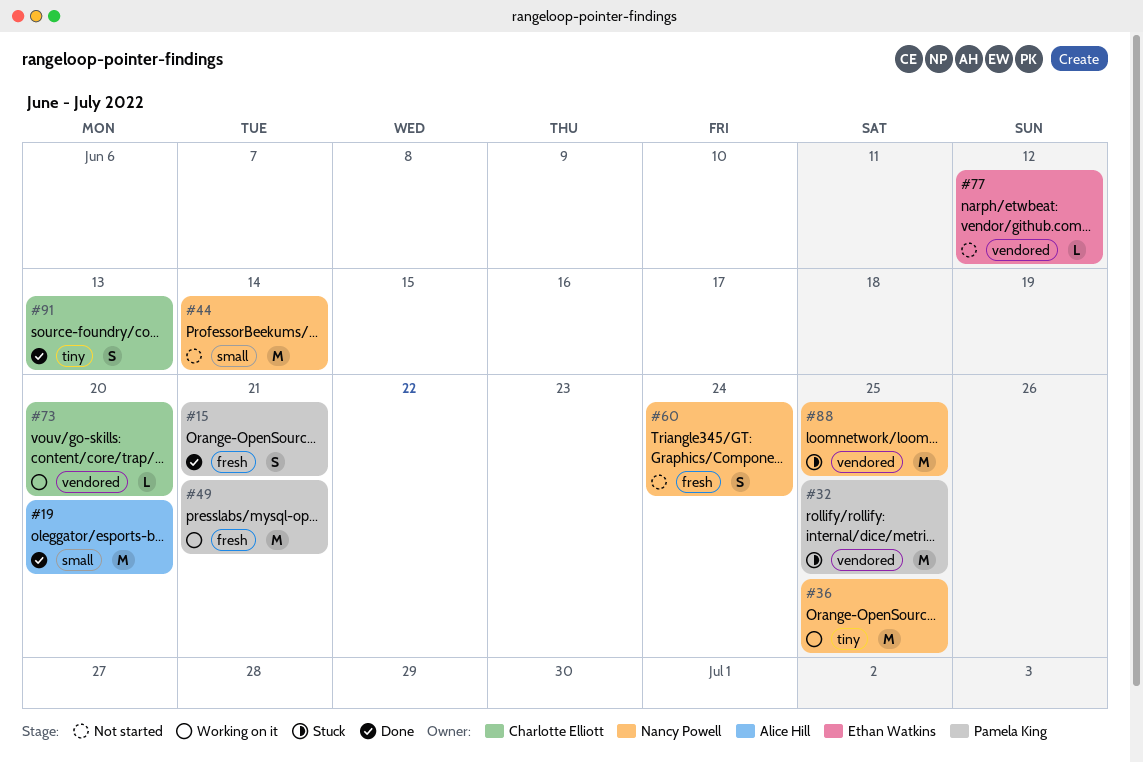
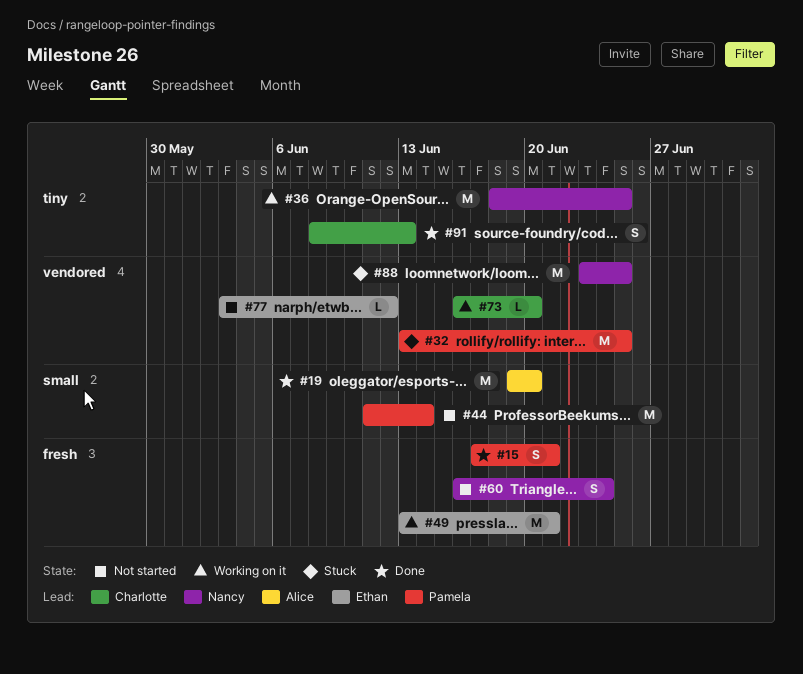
#44, owner: Nancy Powell -> Pamela King
#49, owner: Pamela King -> Ethan Watkins

